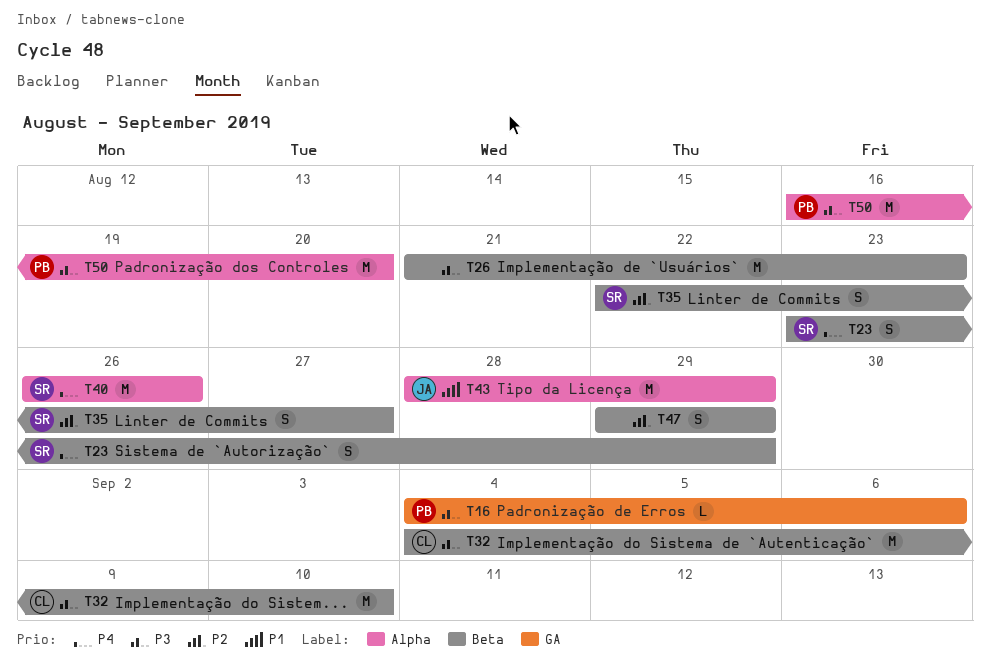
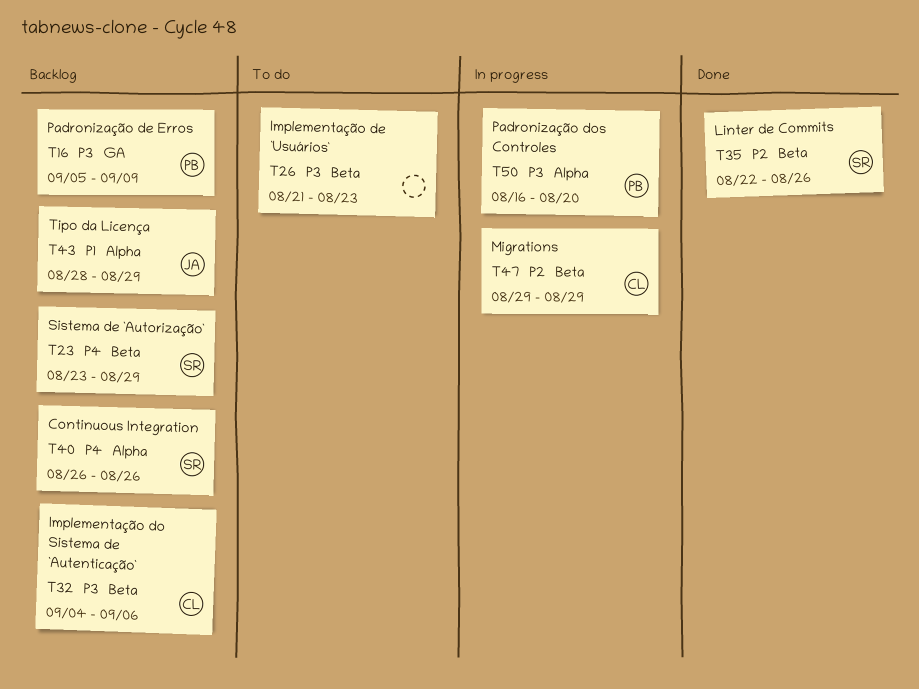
T16, start: Sep 4 -> Sep 5
T16, due: Sep 6 -> Sep 9
T32, due: Sep 10 -> Sep 6
T35, due: Aug 27 -> Aug 26
T47, owner: none -> CL

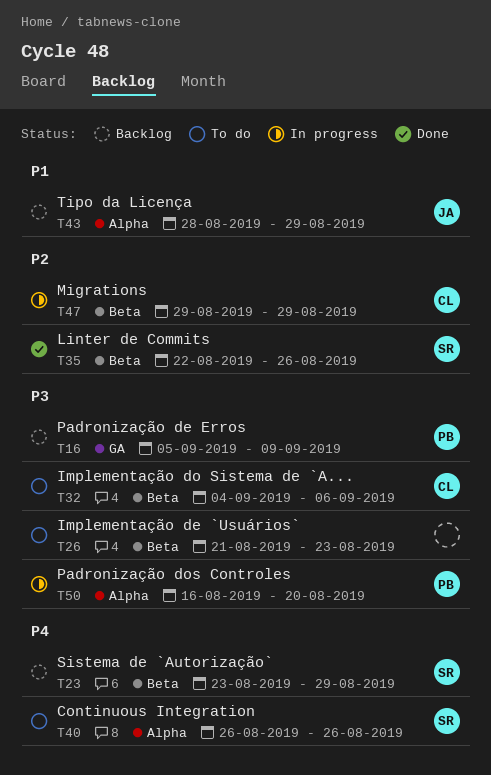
T32, status: Backlog -> To do
T40, status: Backlog -> To do

